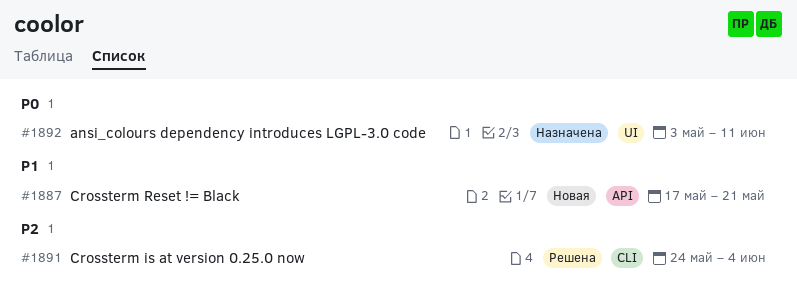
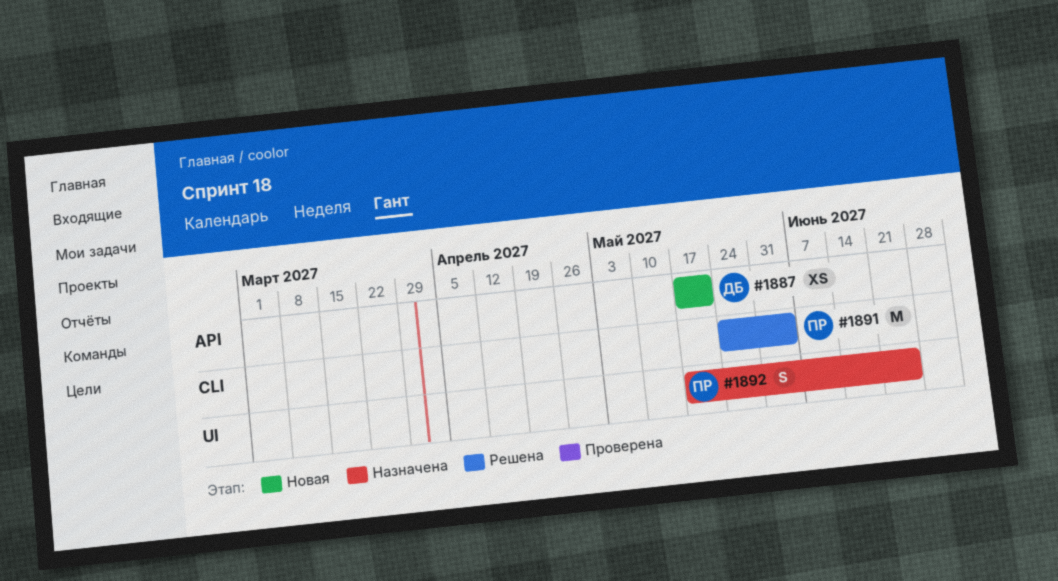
#1892, start: May 3 -> May 17
#1892, due: Jun 11 -> Jun 25

